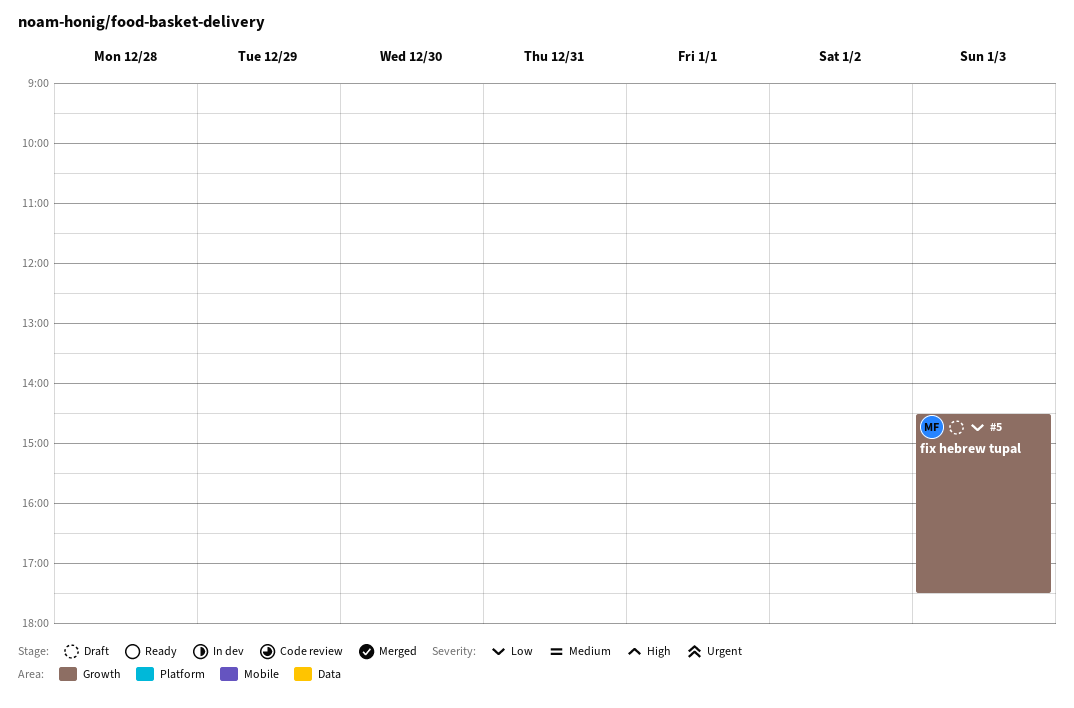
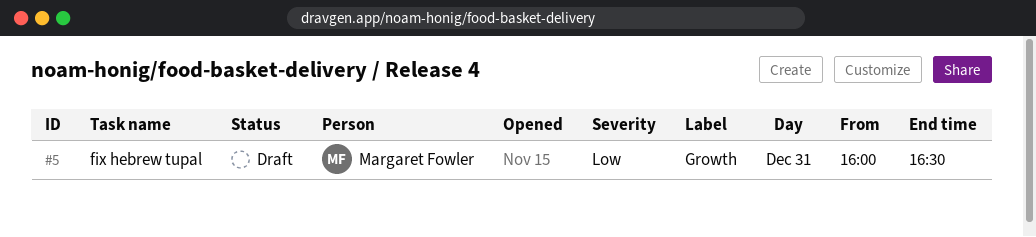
#5, day: Jan 3 -> Dec 31
#5, begins: 14:30 -> 16:00
#5, ends: 17:30 -> 16:30

